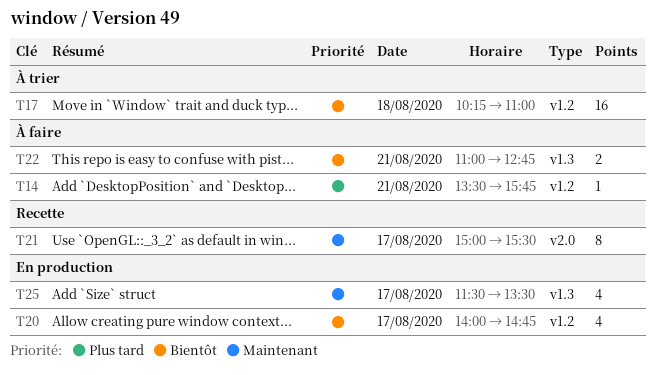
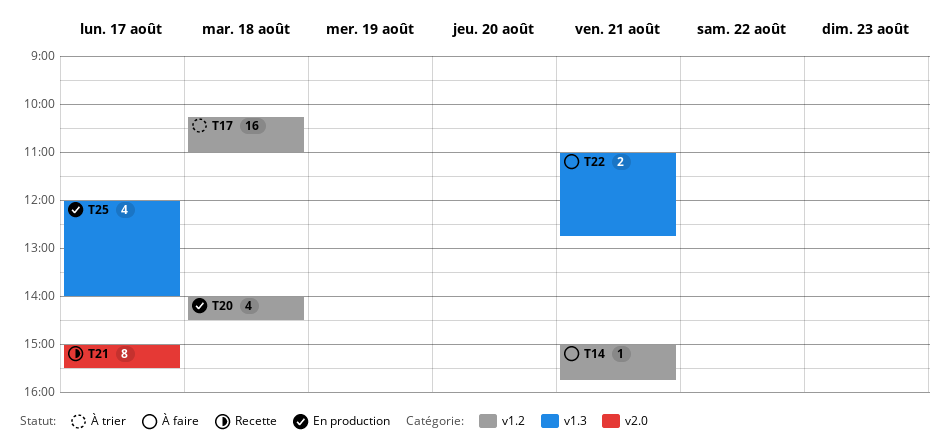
T14, begins: 13:30 -> 15:00
T20, day: Aug 17 -> Aug 18
T20, ends: 14:45 -> 14:30
T25, begins: 11:30 -> 12:00
T25, ends: 13:30 -> 14:00

